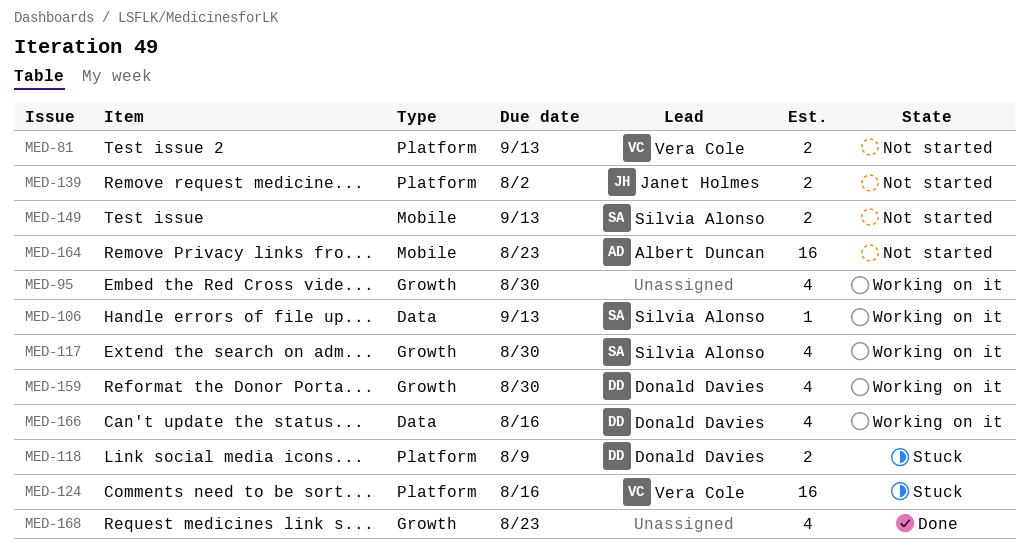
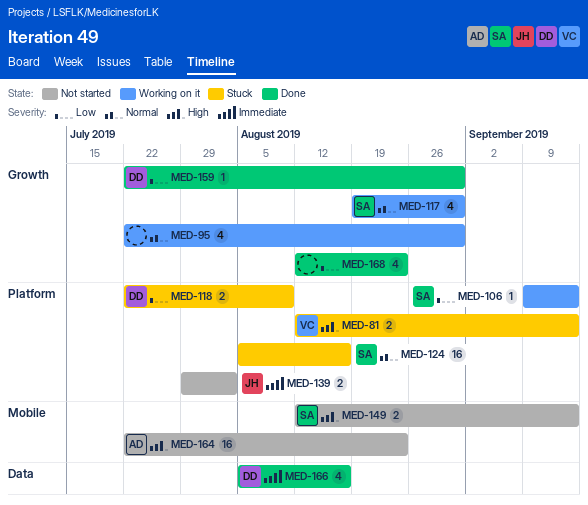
MED-81, status: Not started -> Stuck
MED-106, label: Data -> Platform
MED-124, owner: Vera Cole -> Silvia Alonso
MED-159, status: Working on it -> Done
MED-159, estimate: 4 -> 1
MED-166, status: Working on it -> Done

